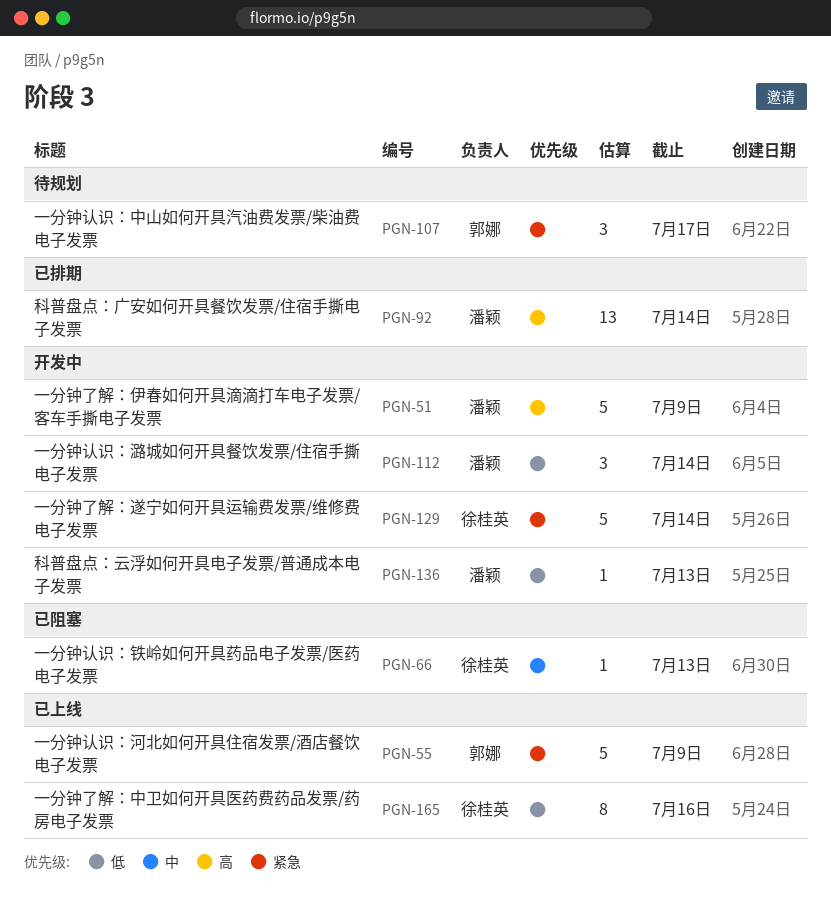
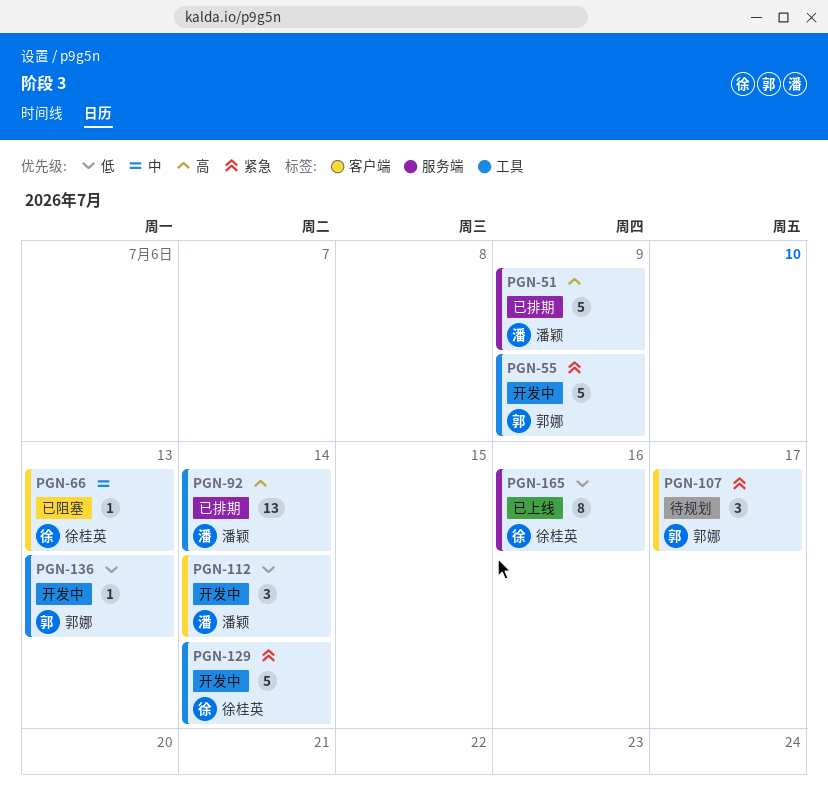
PGN-51, status: 开发中 -> 已排期
PGN-55, status: 已上线 -> 开发中
PGN-136, owner: 潘颖 -> 郭娜

